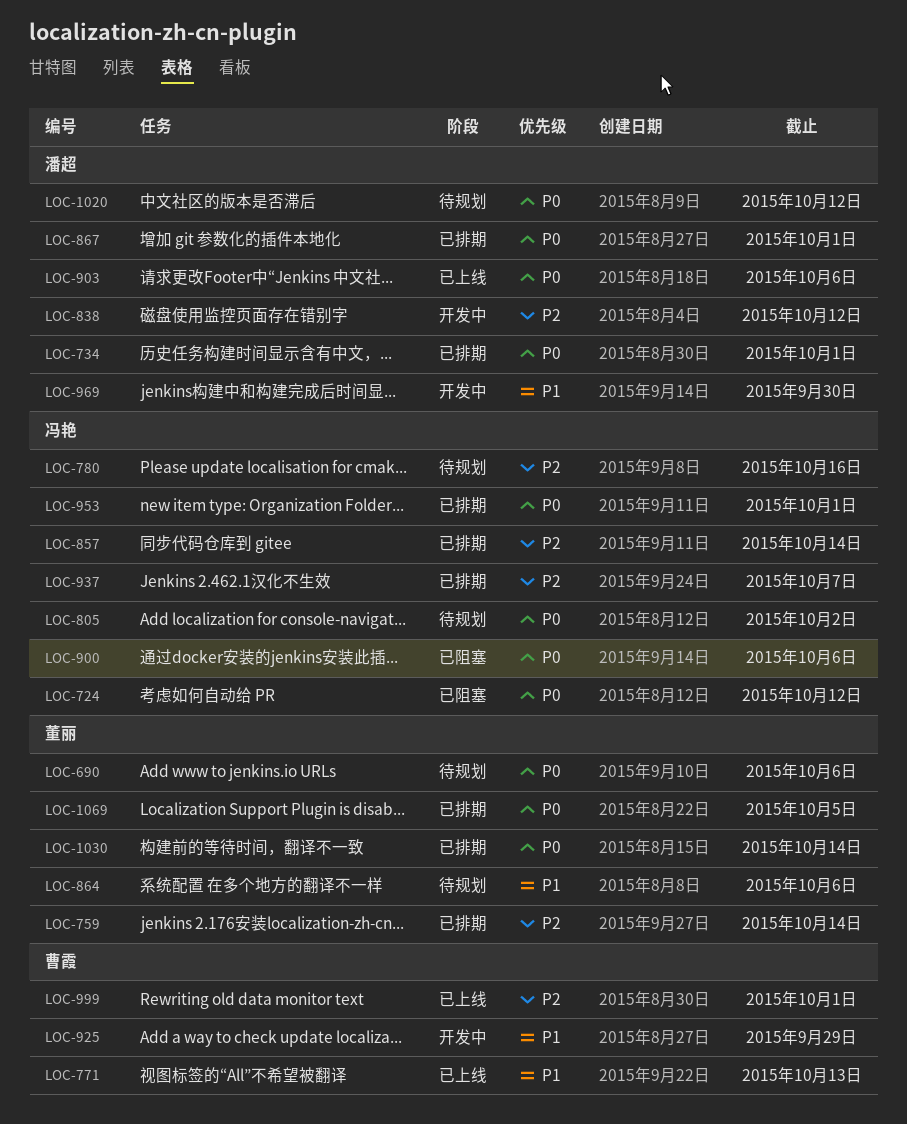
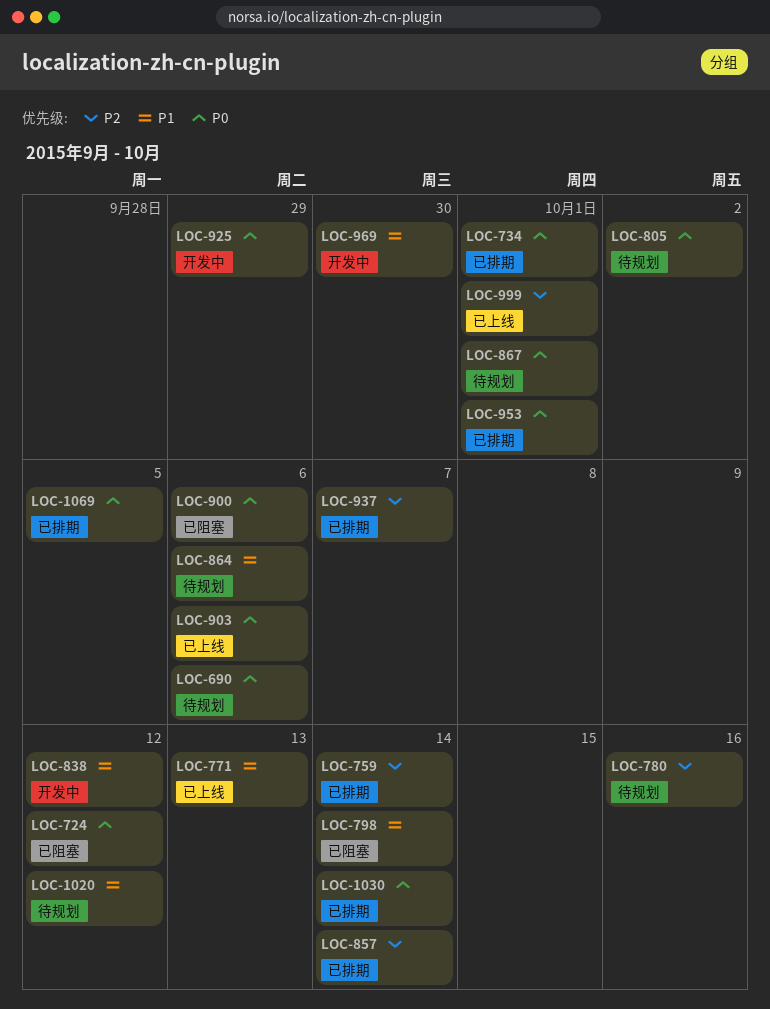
LOC-798: none -> present
LOC-838, priority: P2 -> P1
LOC-867, status: 已排期 -> 待规划
LOC-925, priority: P1 -> P0
LOC-1020, priority: P0 -> P1

